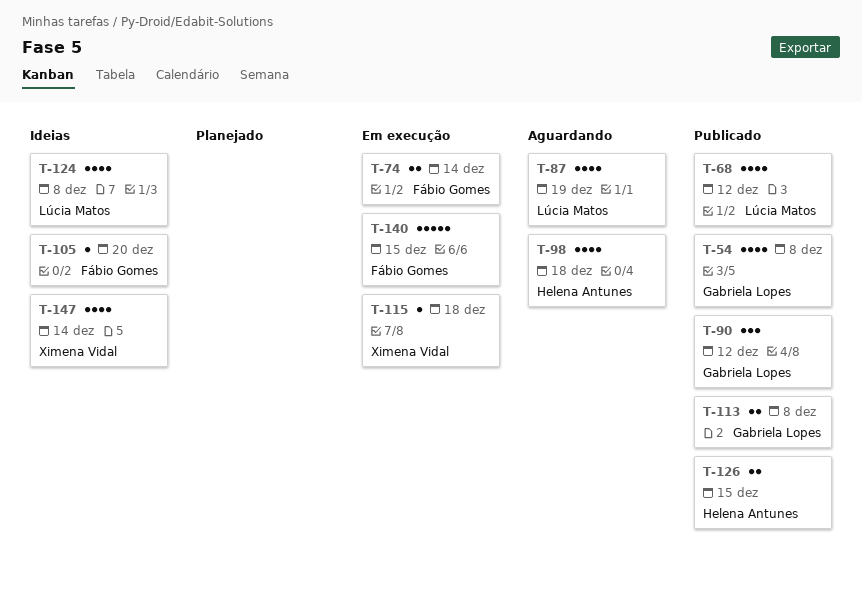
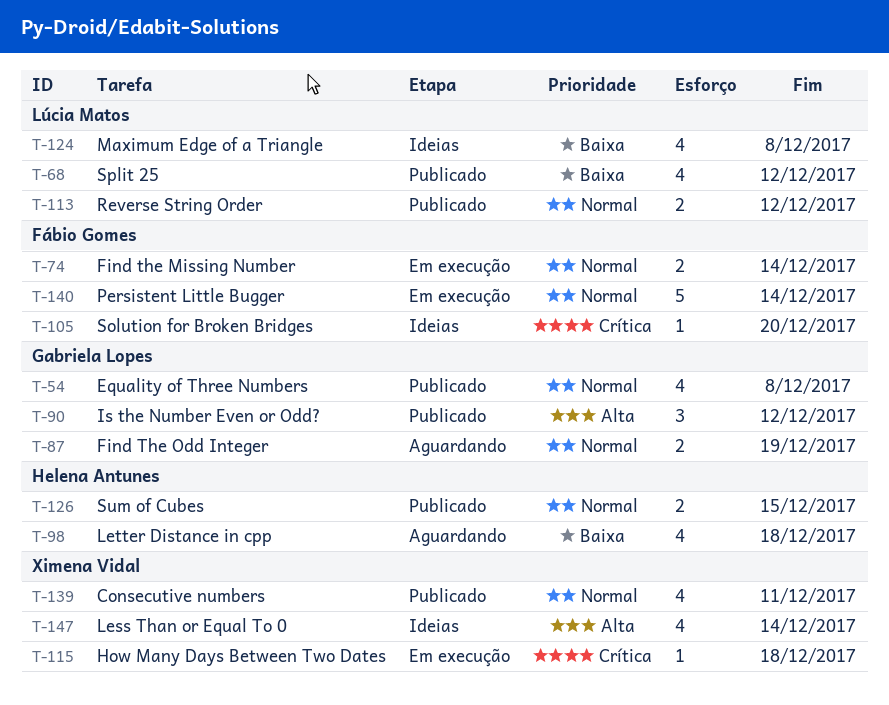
T-87, owner: Lúcia Matos -> Gabriela Lopes
T-87, estimate: 4 -> 2
T-113, owner: Gabriela Lopes -> Lúcia Matos
T-113, due: Dec 8 -> Dec 12
T-139: none -> present
T-140, due: Dec 15 -> Dec 14

